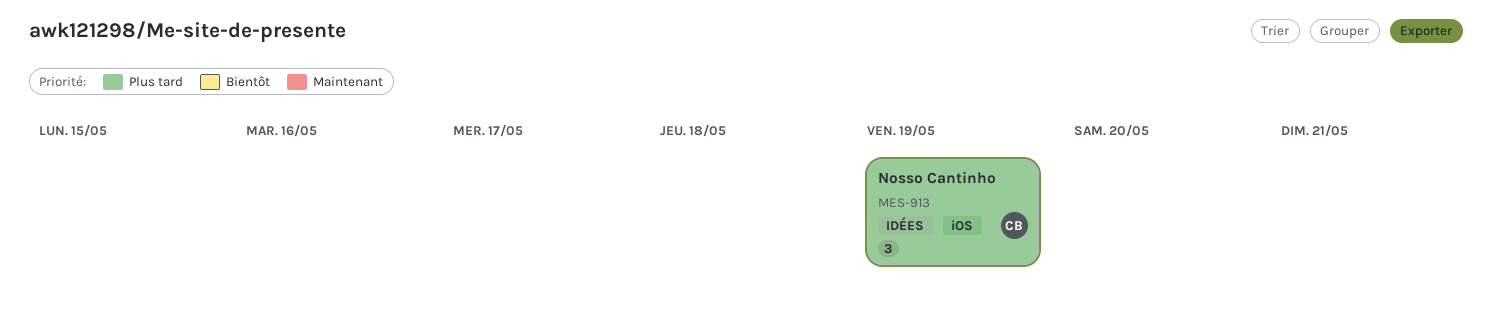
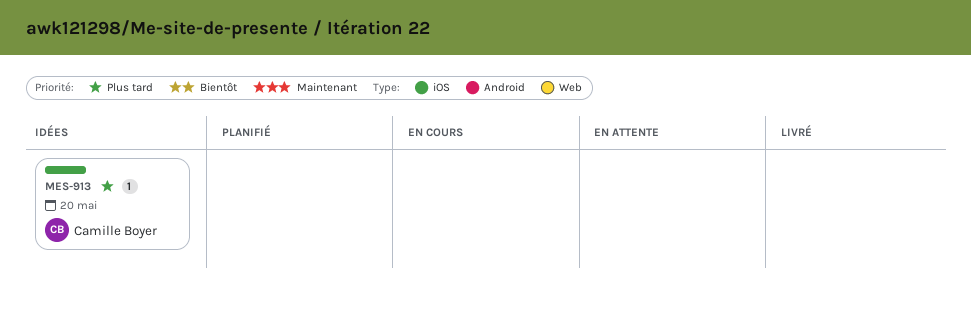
MES-913, estimate: 3 -> 1
MES-913, due: May 19 -> May 20

